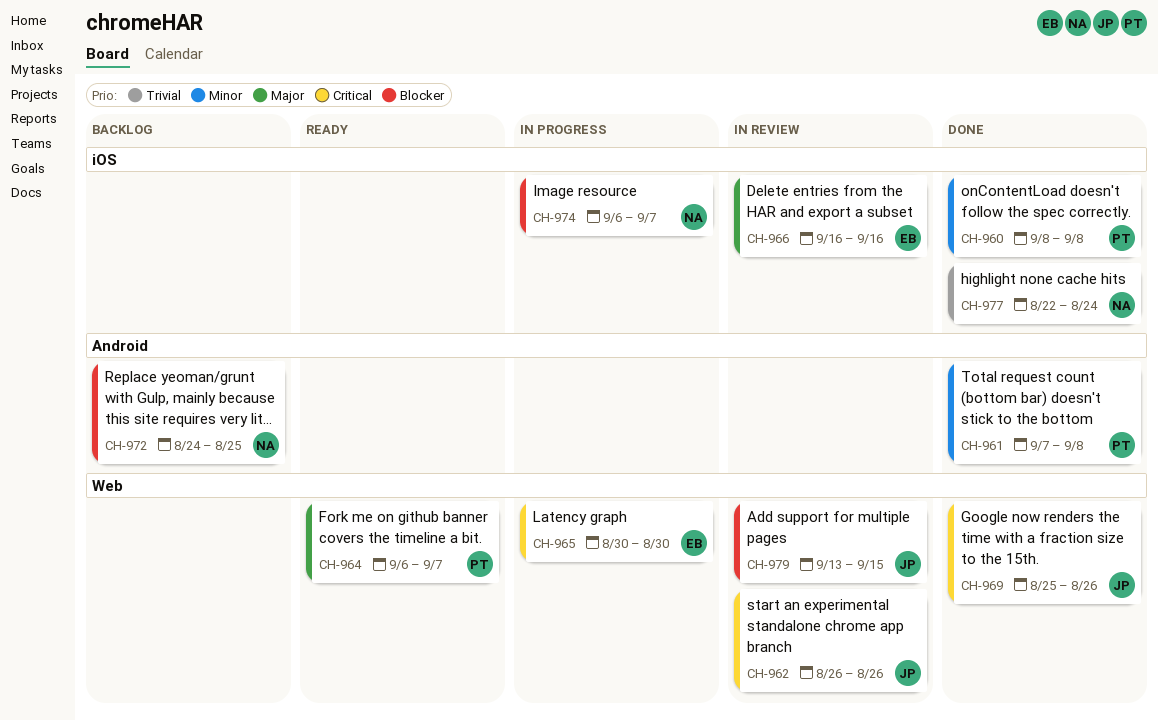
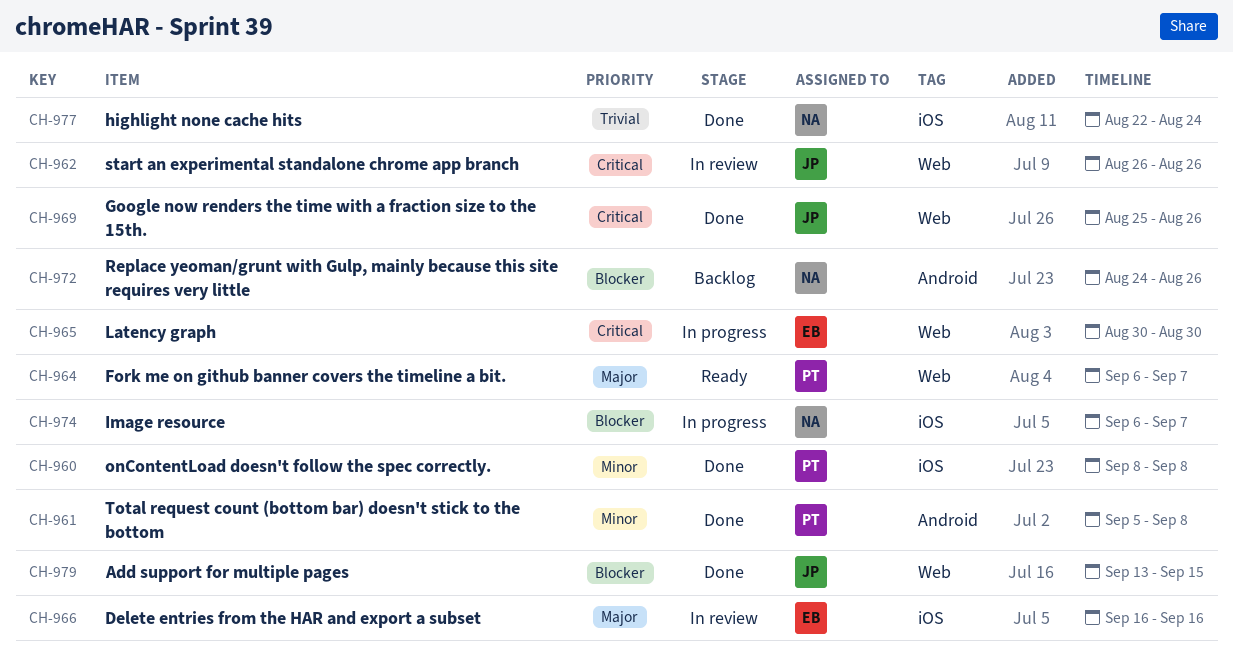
CH-961, start: Sep 7 -> Sep 5
CH-972, due: Aug 25 -> Aug 26
CH-979, status: In review -> Done

